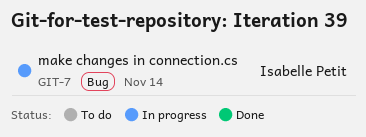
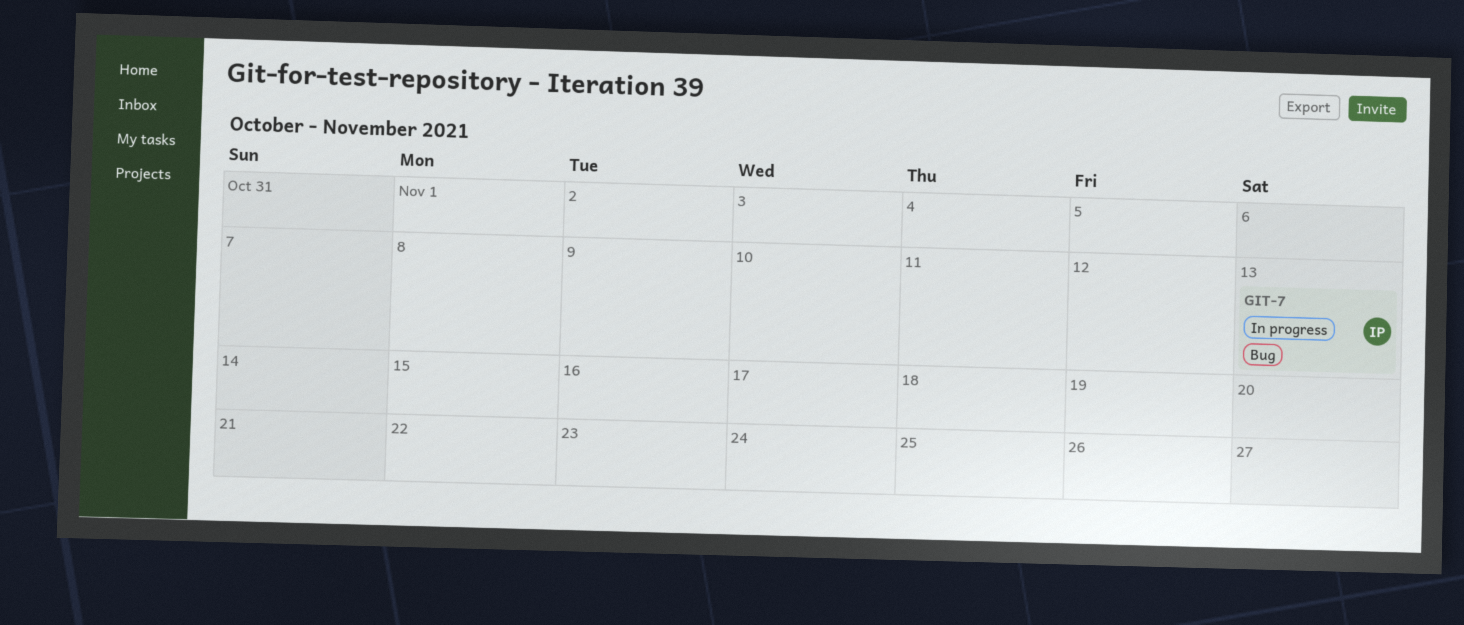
GIT-7, due: Nov 14 -> Nov 13

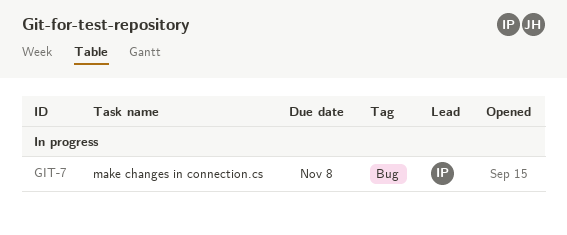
GIT-7, due: Nov 13 -> Nov 8

